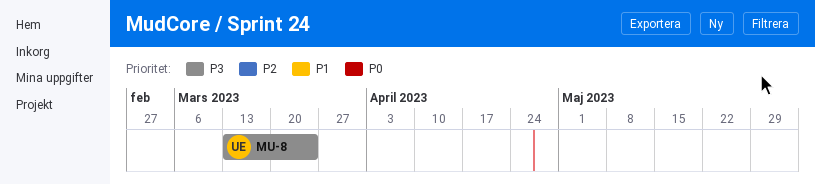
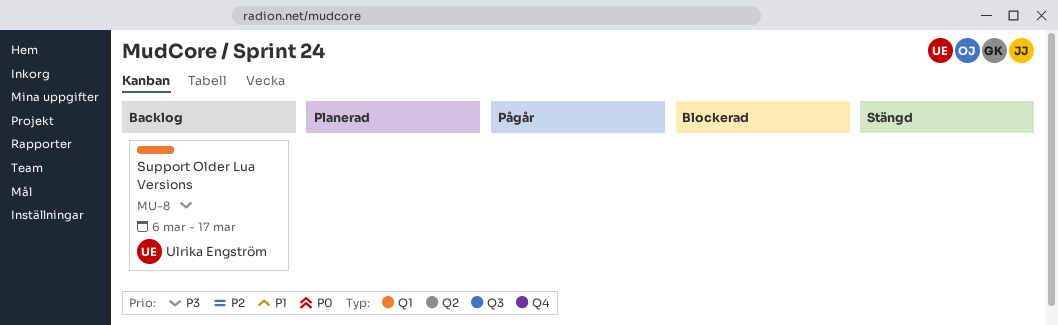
MU-8, start: Mar 13 -> Mar 6
MU-8, due: Mar 24 -> Mar 17

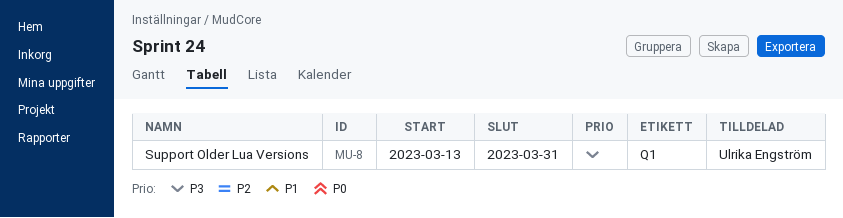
MU-8, start: Mar 6 -> Mar 13
MU-8, due: Mar 17 -> Mar 31

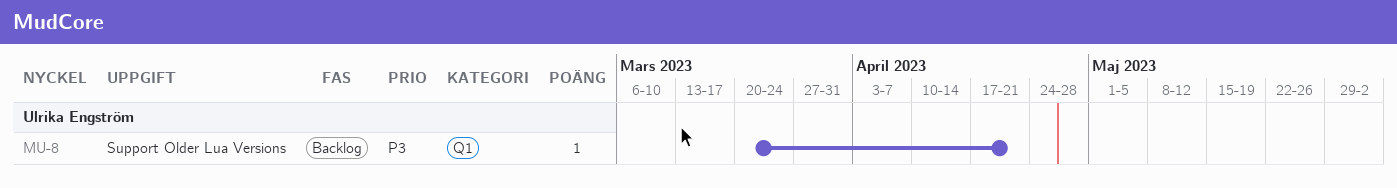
MU-8, start: Mar 13 -> Mar 20
MU-8, due: Mar 31 -> Apr 21

